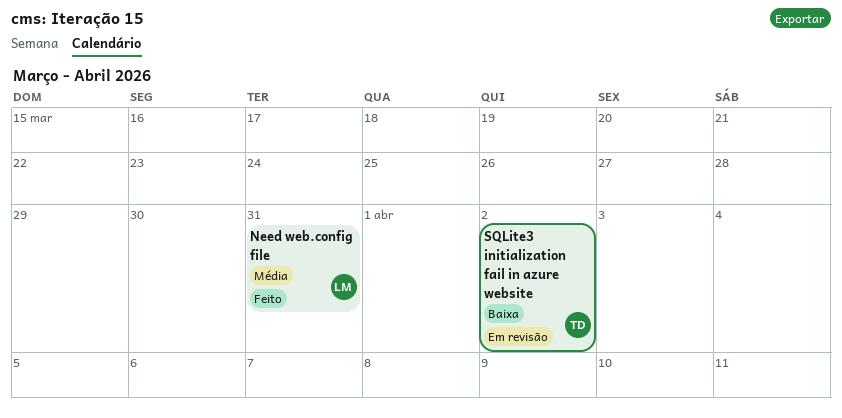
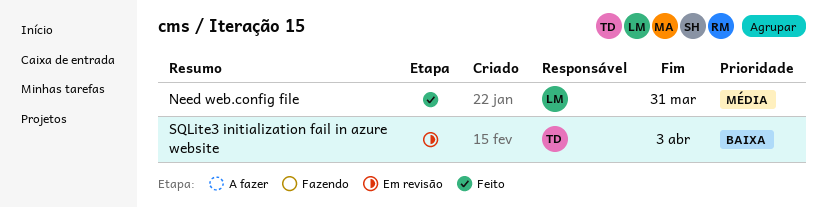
SQLite3 initialization fail in azure website, due: Apr 2 -> Apr 3

